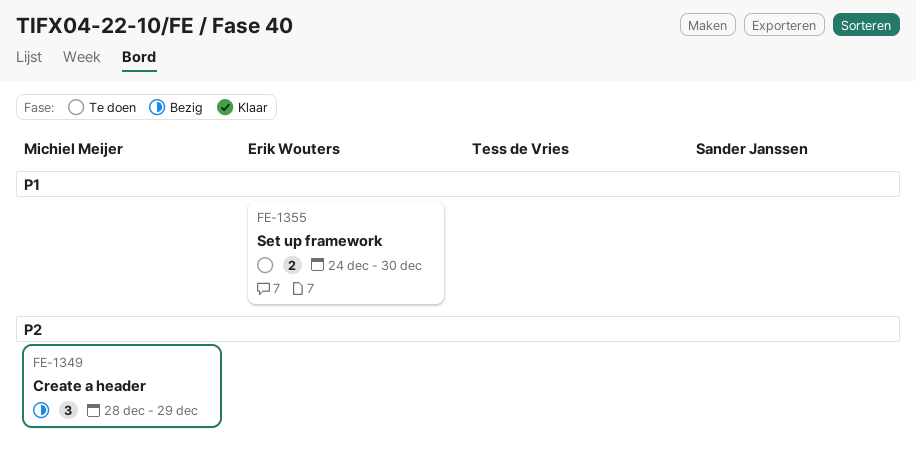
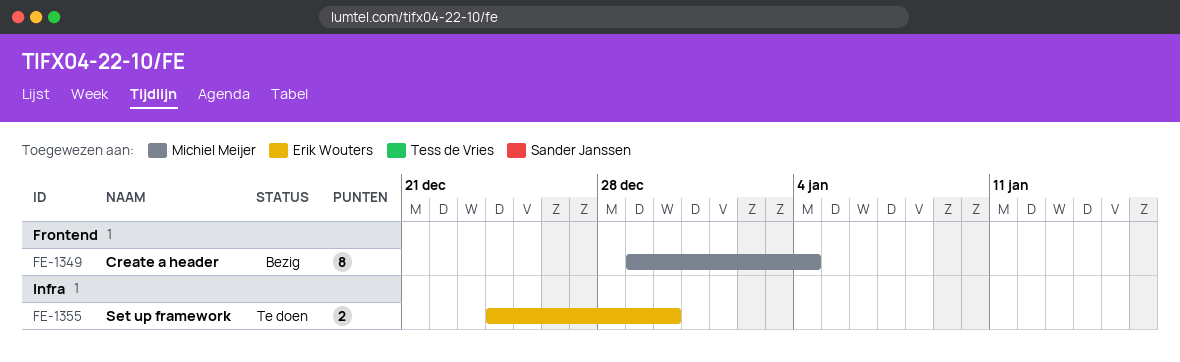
FE-1349, estimate: 3 -> 8
FE-1349, start: Dec 28 -> Dec 29
FE-1349, due: Dec 29 -> Jan 4

